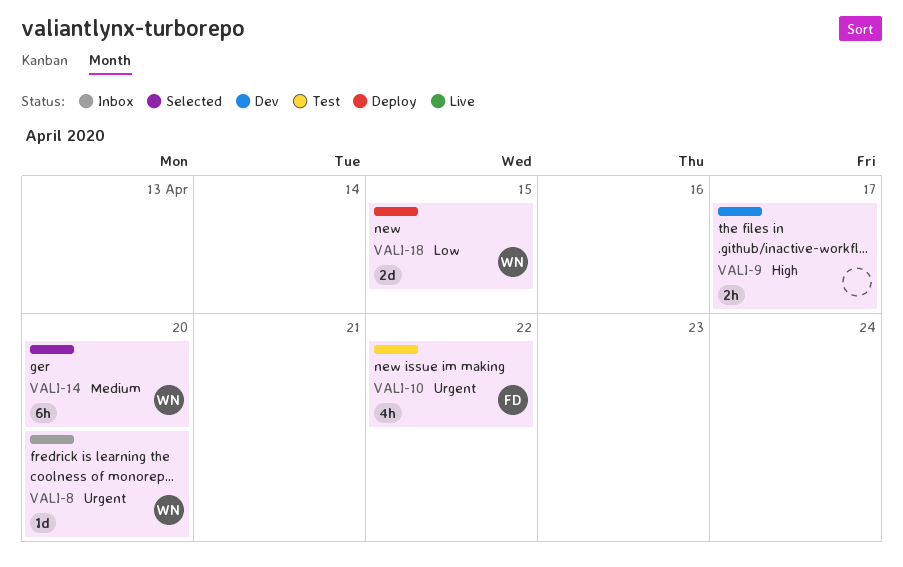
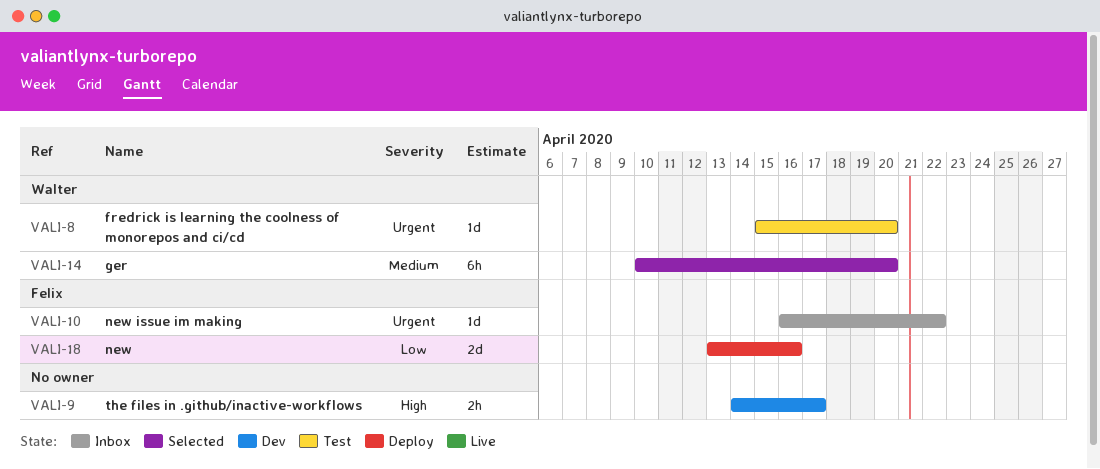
VALI-8, status: Inbox -> Test
VALI-10, status: Test -> Inbox
VALI-10, estimate: 4h -> 1d
VALI-18, owner: Walter -> Felix
VALI-18, due: Apr 15 -> Apr 16

